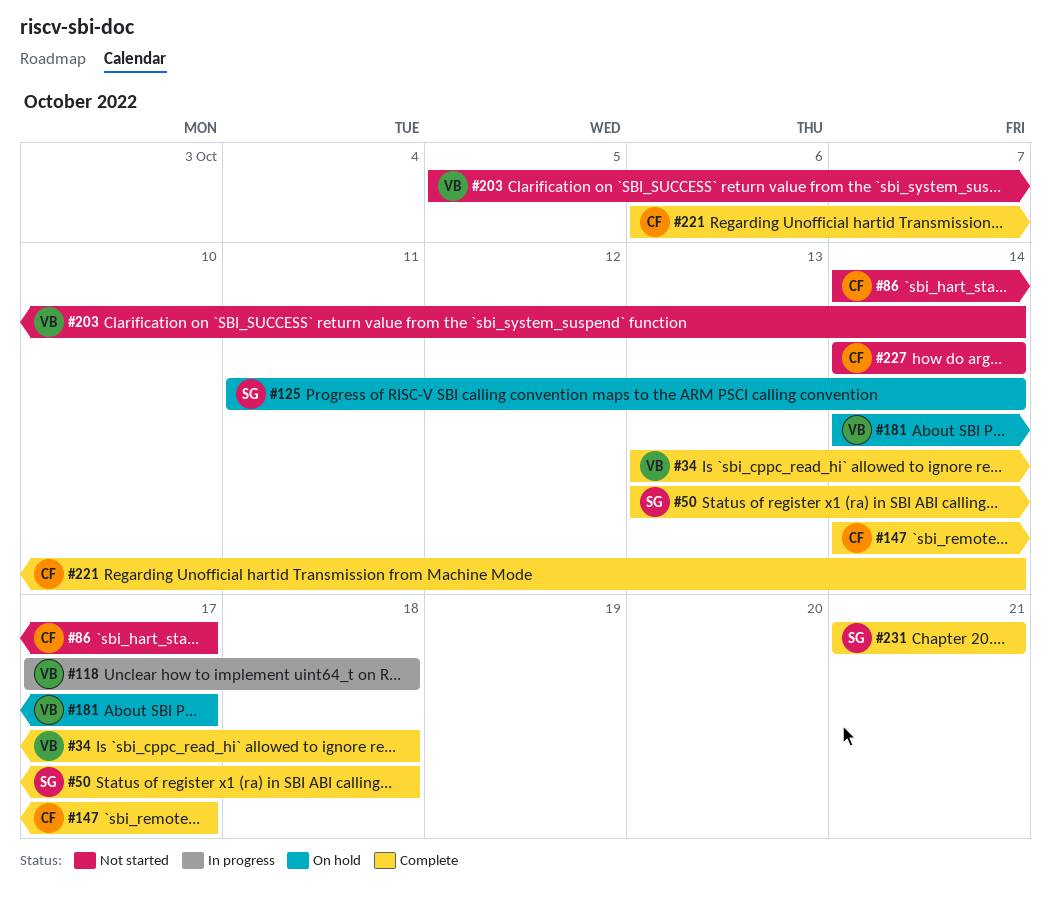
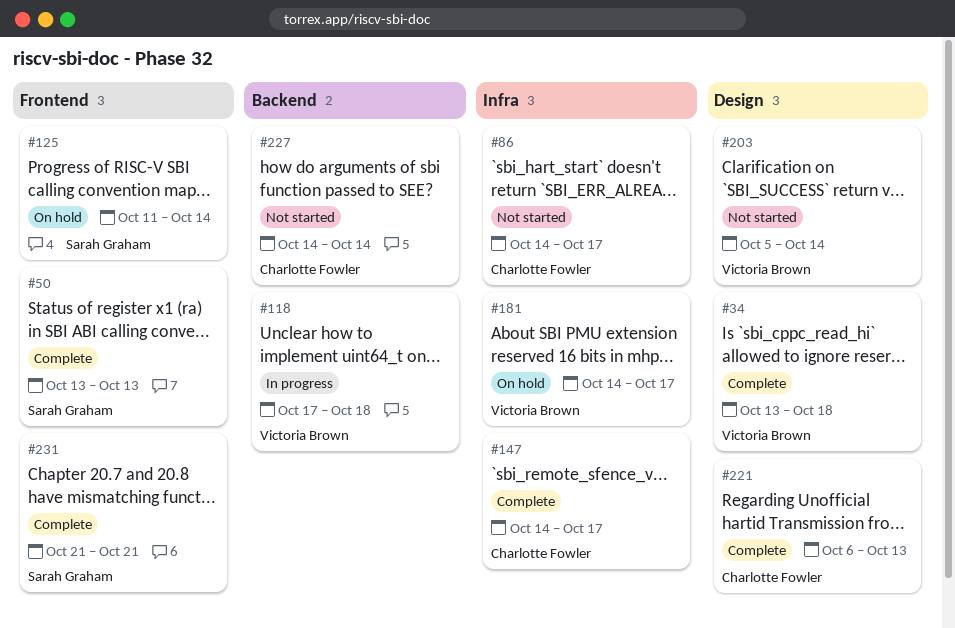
#50, due: Oct 18 -> Oct 13
#221, due: Oct 14 -> Oct 13

